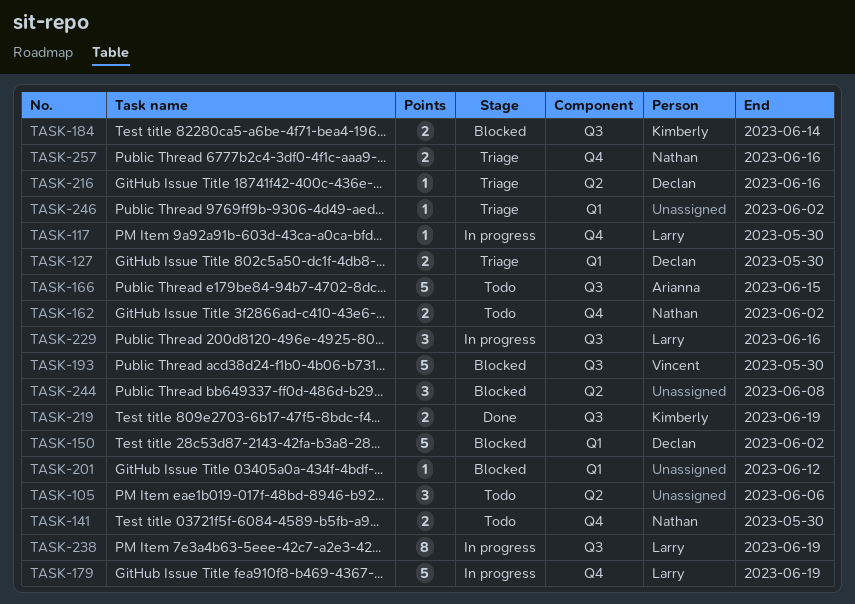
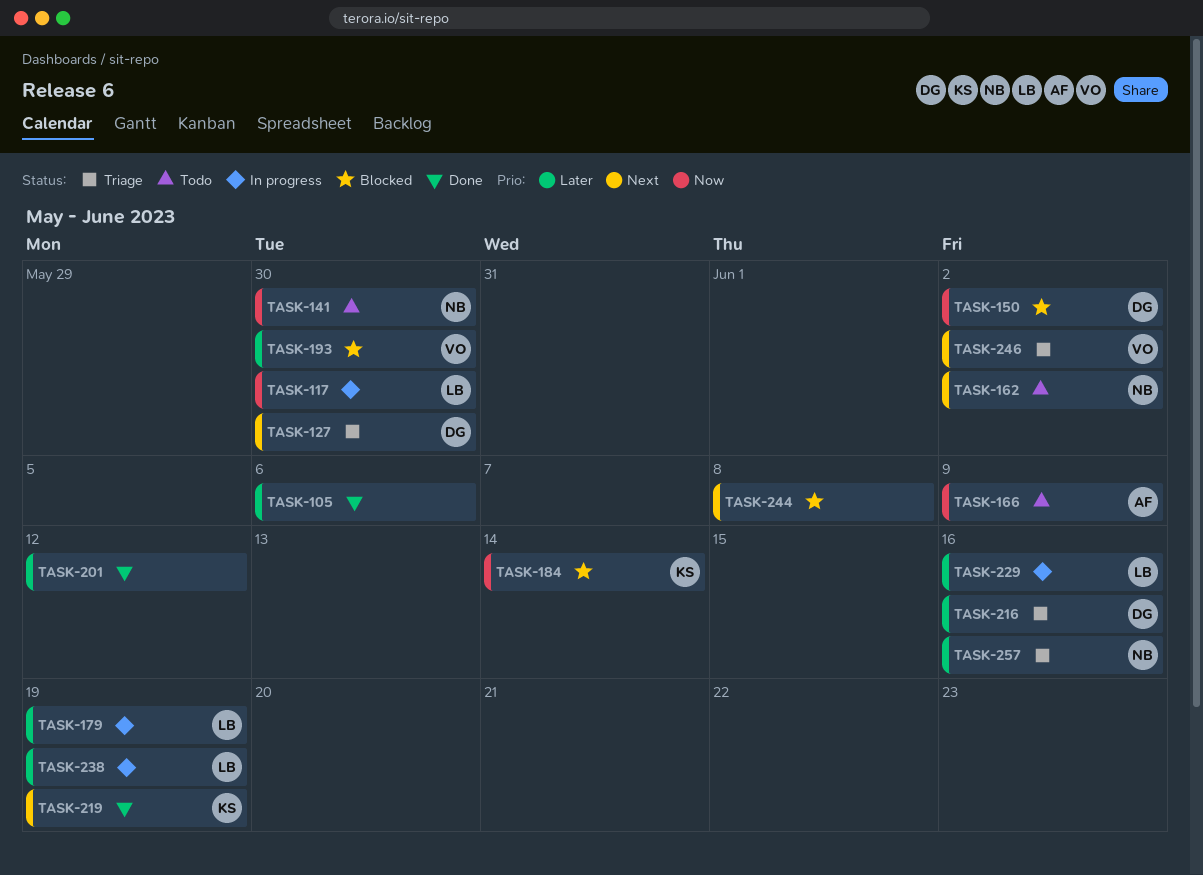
TASK-105, status: Todo -> Done
TASK-166, due: Jun 15 -> Jun 9
TASK-201, status: Blocked -> Done
TASK-246, owner: none -> Vincent

